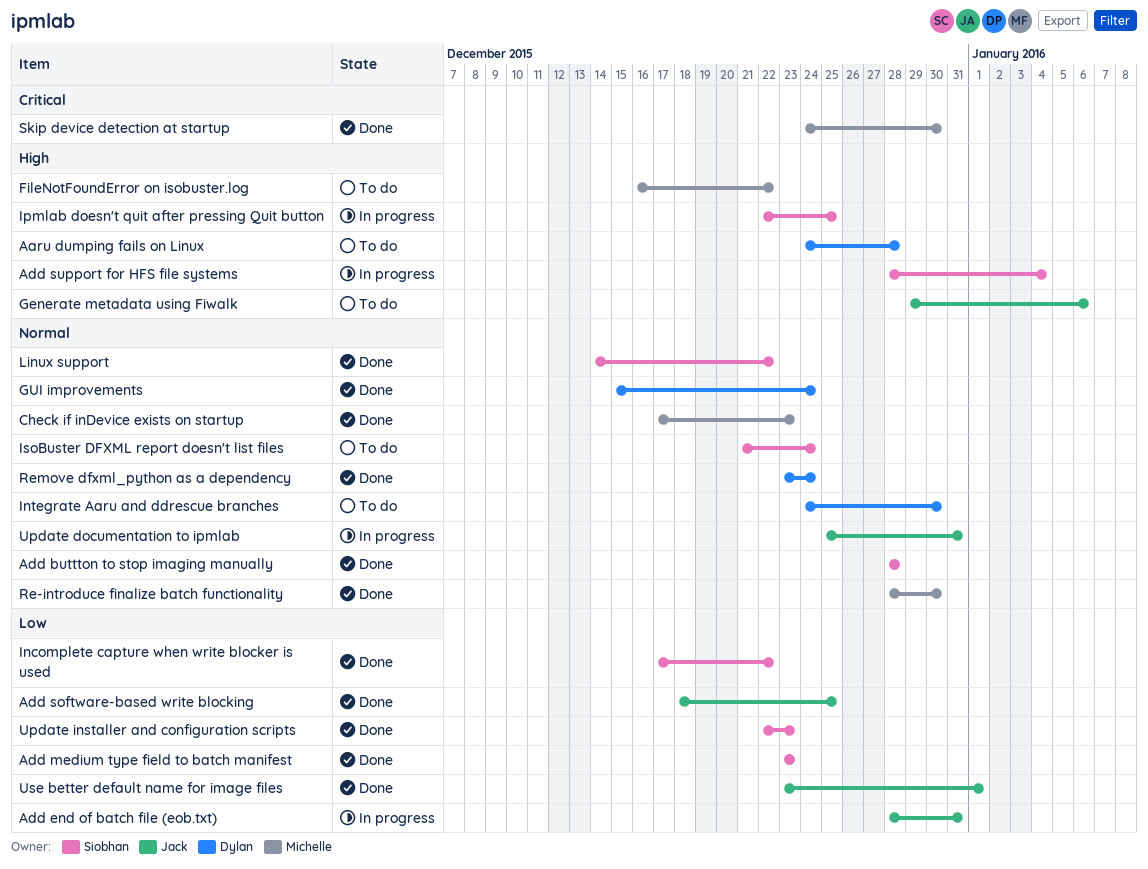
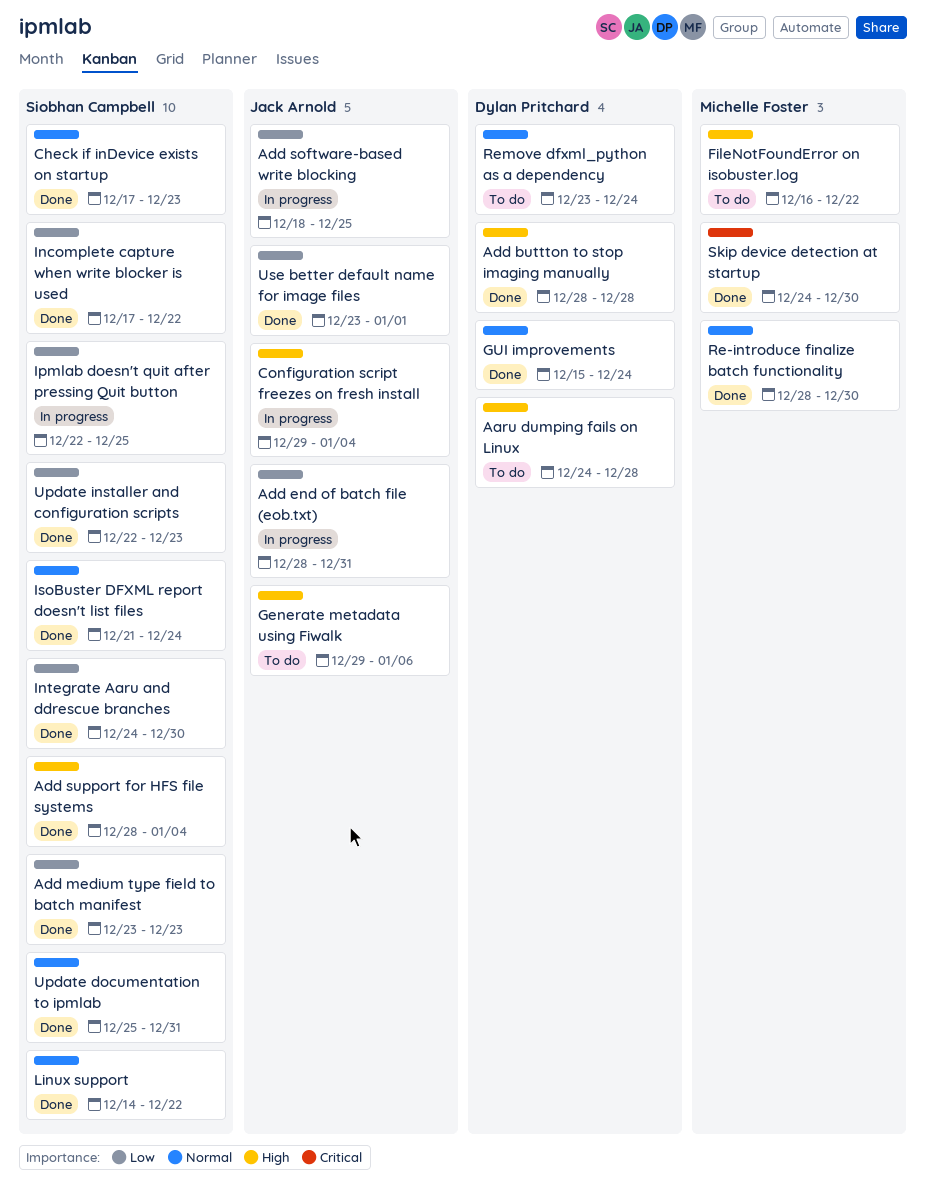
Add buttton to stop imaging manually, owner: Siobhan Campbell -> Dylan Pritchard
Add buttton to stop imaging manually, priority: Normal -> High
Add software-based write blocking, status: Done -> In progress
Add support for HFS file systems, status: In progress -> Done
Check if inDevice exists on startup, owner: Michelle Foster -> Siobhan Campbell
Configuration script freezes on fresh install: none -> present
Integrate Aaru and ddrescue branches, status: To do -> Done
Integrate Aaru and ddrescue branches, owner: Dylan Pritchard -> Siobhan Campbell
Integrate Aaru and ddrescue branches, priority: Normal -> Low
Ipmlab doesn't quit after pressing Quit button, priority: High -> Low
IsoBuster DFXML report doesn't list files, status: To do -> Done
Remove dfxml_python as a dependency, status: Done -> To do
Update documentation to ipmlab, status: In progress -> Done
Update documentation to ipmlab, owner: Jack Arnold -> Siobhan Campbell

